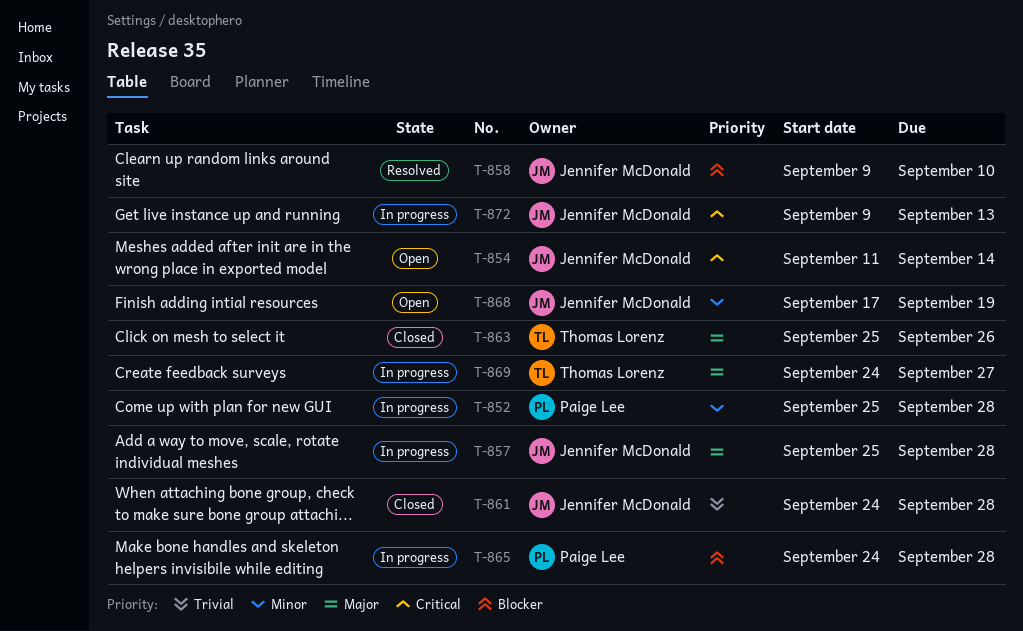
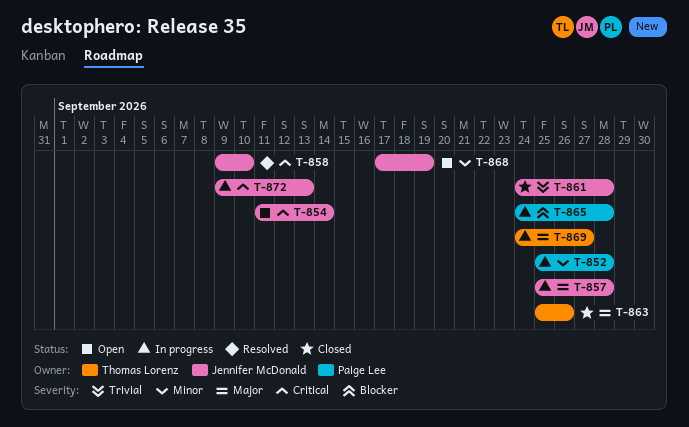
T-858, priority: Blocker -> Critical

